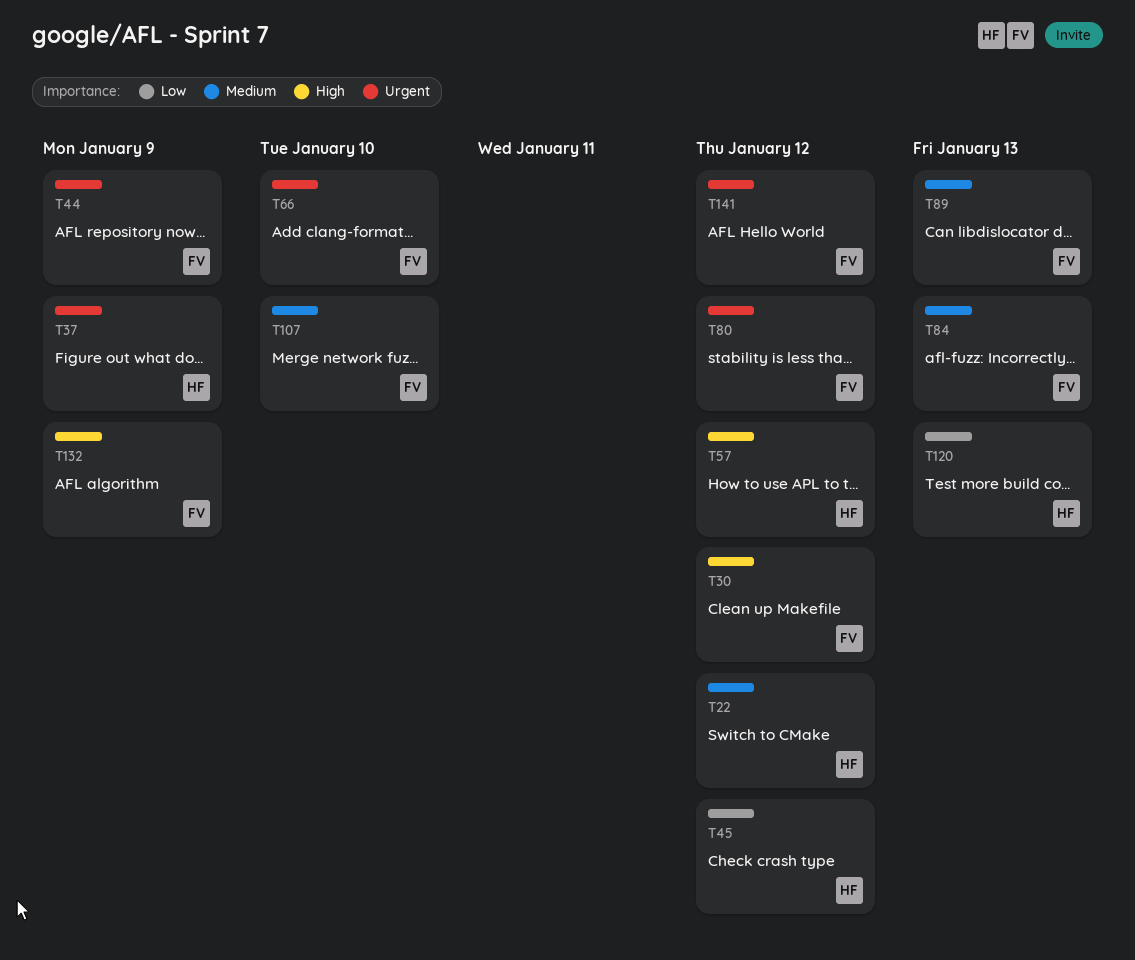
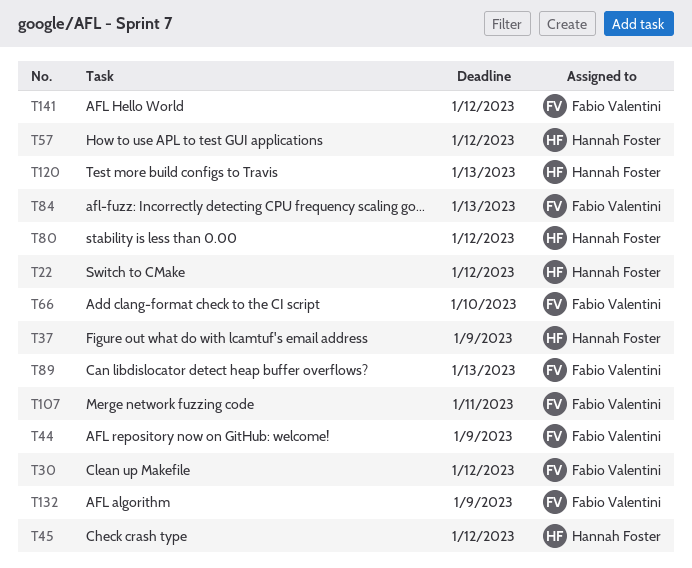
T80, owner: Fabio Valentini -> Hannah Foster
T107, due: Jan 10 -> Jan 11

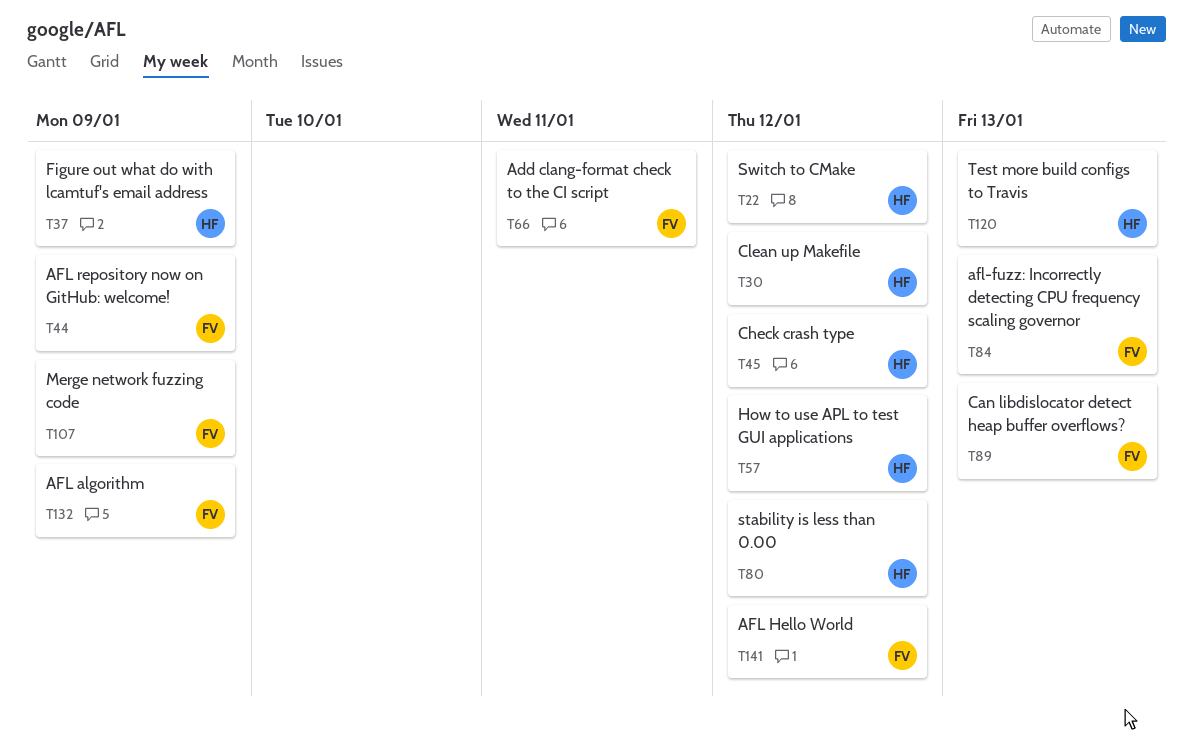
T30, owner: Fabio Valentini -> Hannah Foster
T66, due: Jan 10 -> Jan 11
T107, due: Jan 11 -> Jan 9

